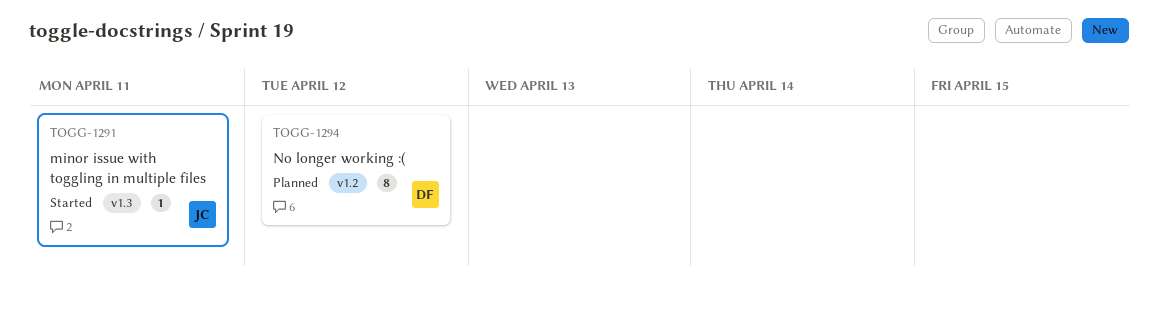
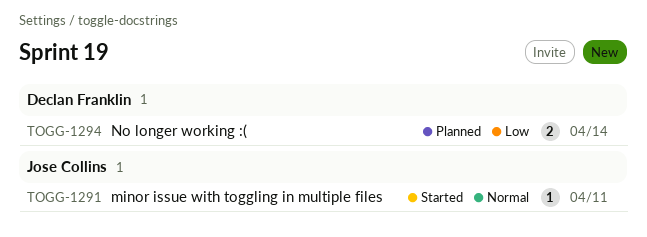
TOGG-1294, estimate: 8 -> 2
TOGG-1294, due: Apr 12 -> Apr 14

